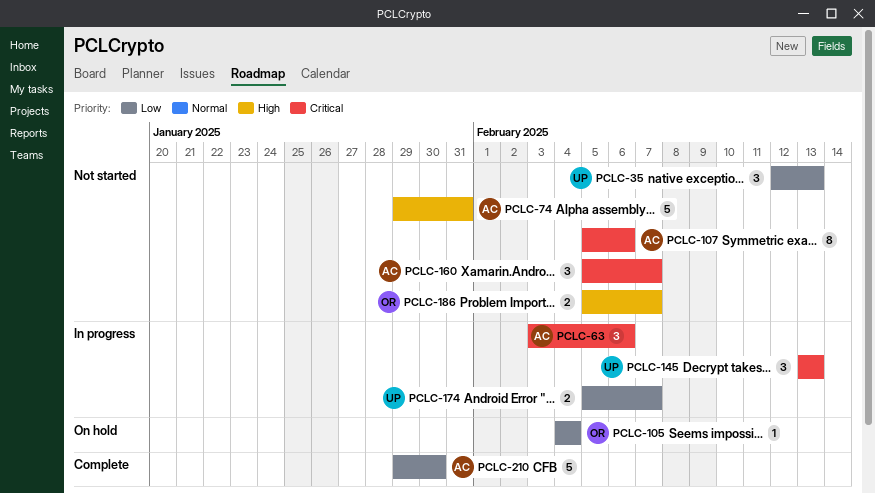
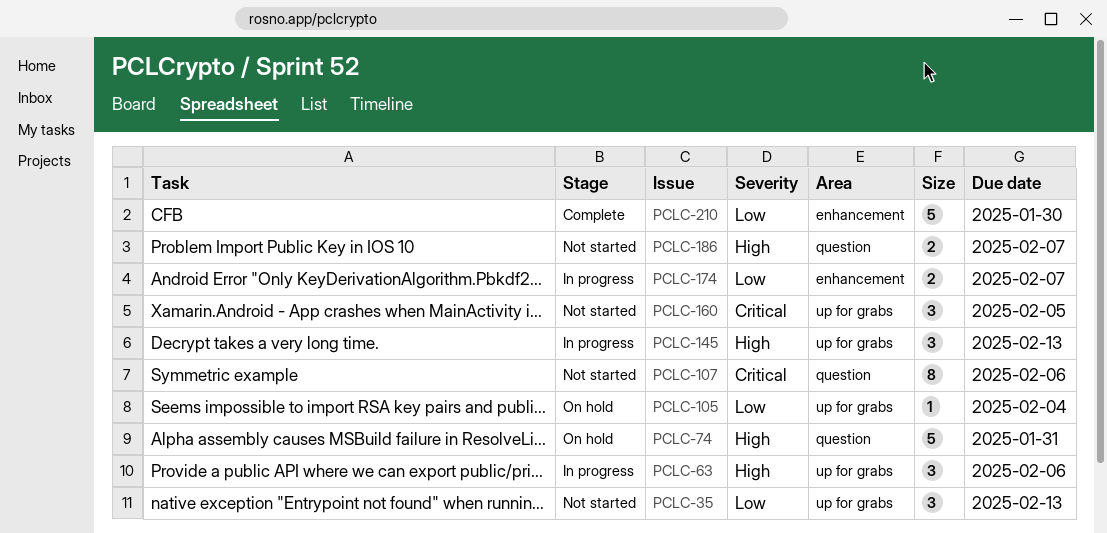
PCLC-63, priority: Critical -> High
PCLC-74, status: Not started -> On hold
PCLC-145, priority: Critical -> High
PCLC-160, due: Feb 7 -> Feb 5

